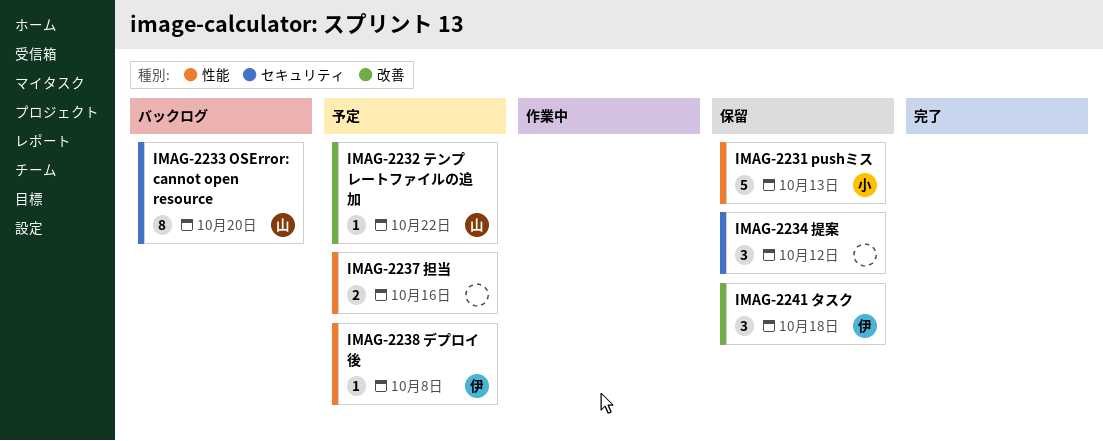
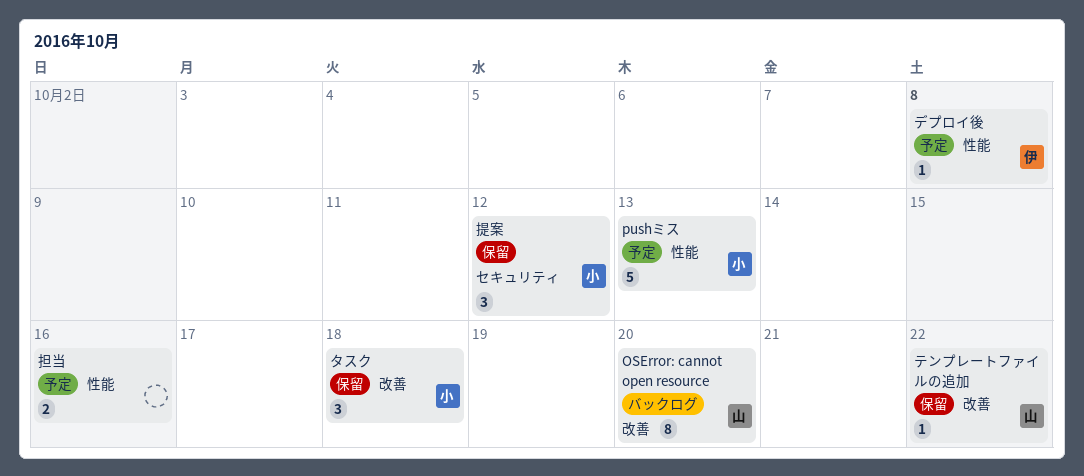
OSError: cannot open resource, label: セキュリティ -> 改善
pushミス, status: 保留 -> 予定
タスク, owner: 伊 -> 小
テンプレートファイルの追加, status: 予定 -> 保留
提案, owner: none -> 小

